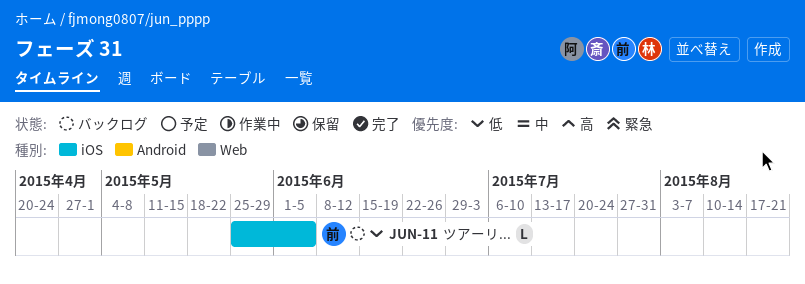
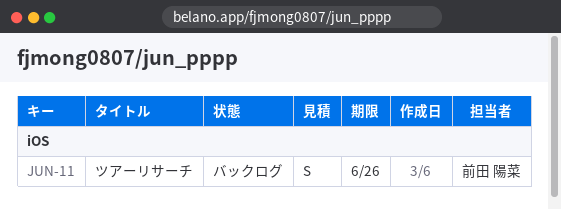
JUN-11, estimate: L -> S
JUN-11, due: Jun 5 -> Jun 26

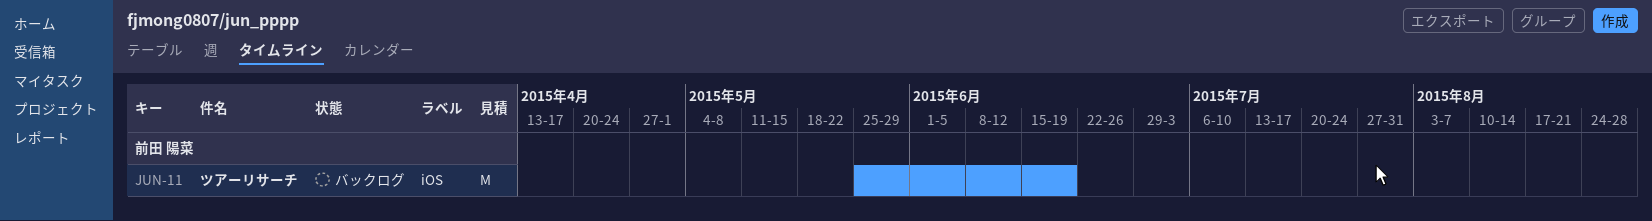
JUN-11, estimate: S -> M
JUN-11, due: Jun 26 -> Jun 19

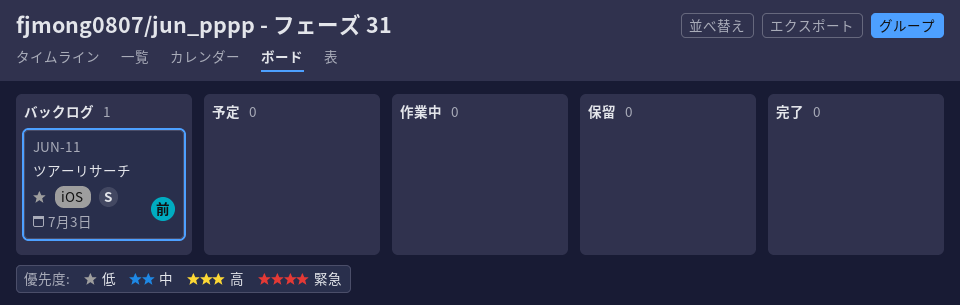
JUN-11, estimate: M -> S
JUN-11, due: Jun 19 -> Jul 3

